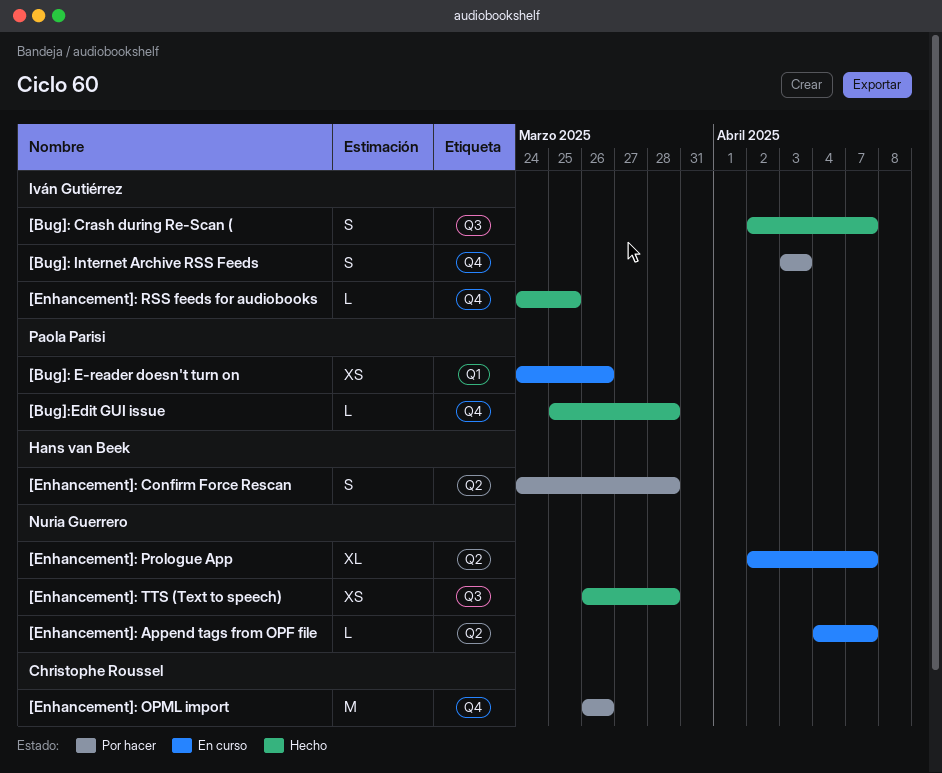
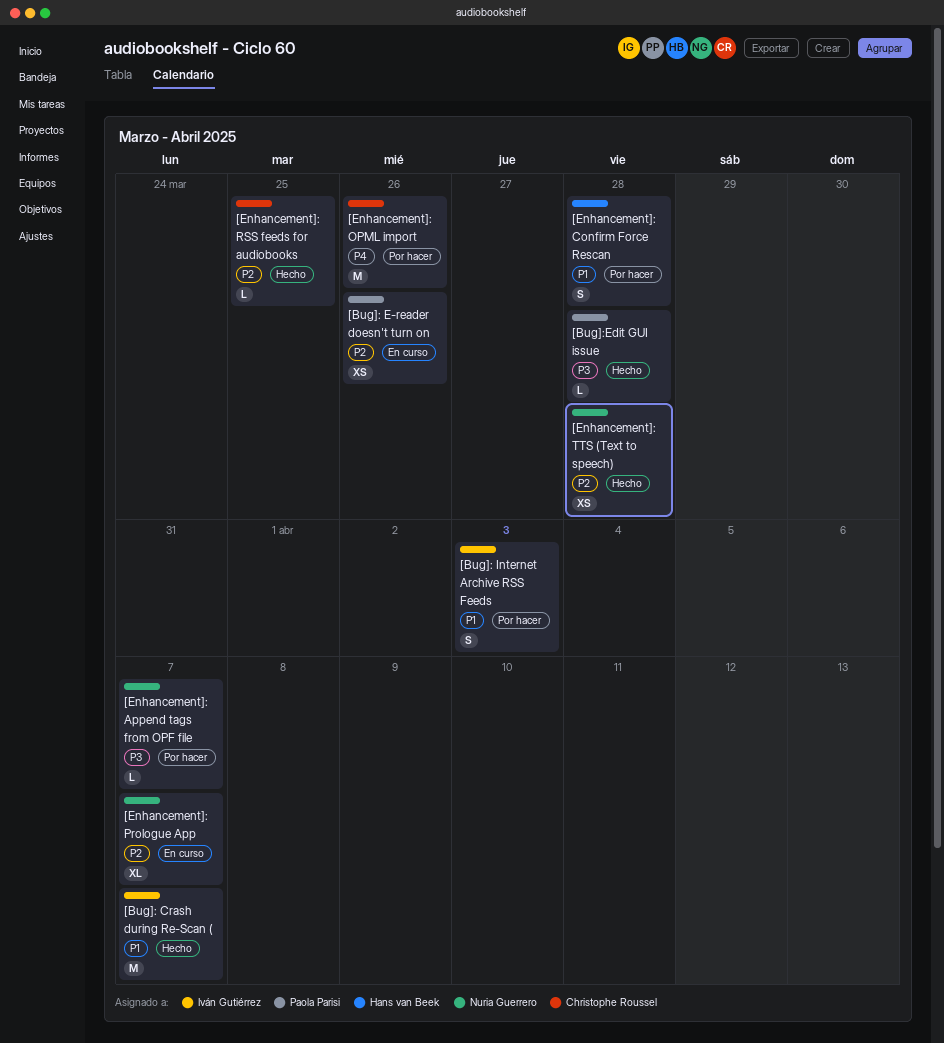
[Bug]: Crash during Re-Scan (, estimate: S -> M
[Enhancement]: Append tags from OPF file, status: En curso -> Por hacer
[Enhancement]: RSS feeds for audiobooks, owner: Iván Gutiérrez -> Christophe Roussel

